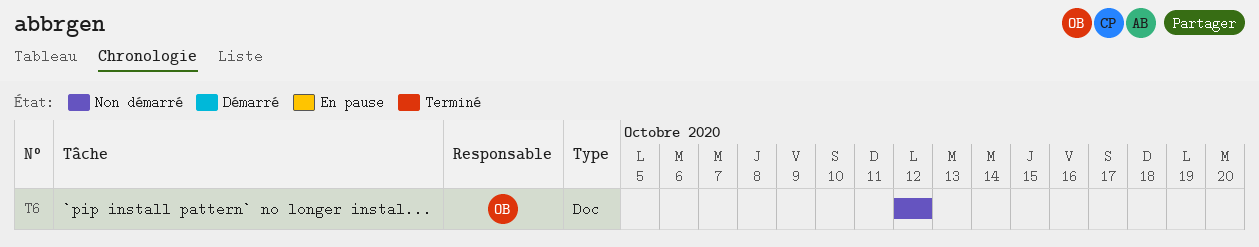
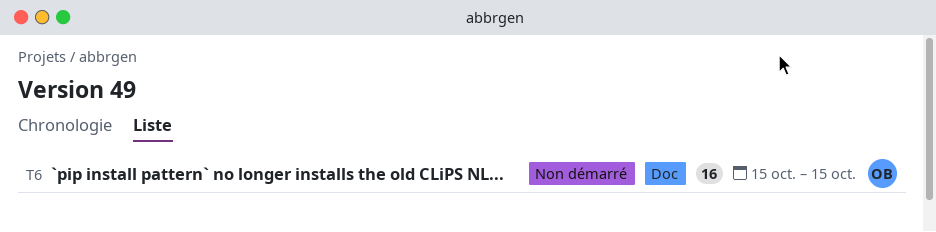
T6, start: Oct 12 -> Oct 15
T6, due: Oct 12 -> Oct 15

